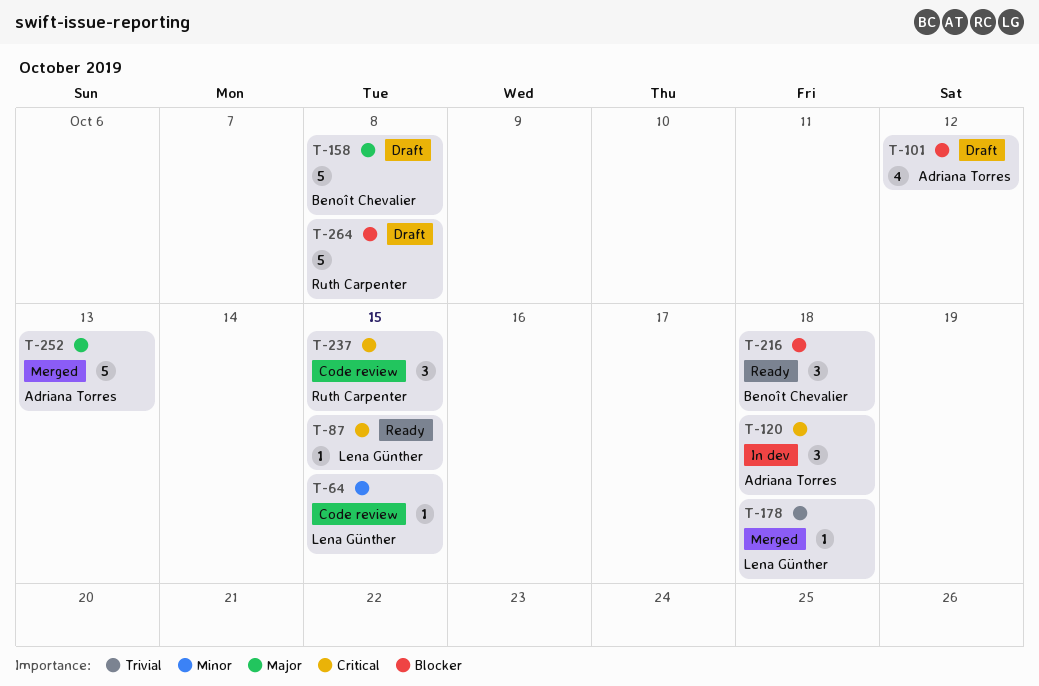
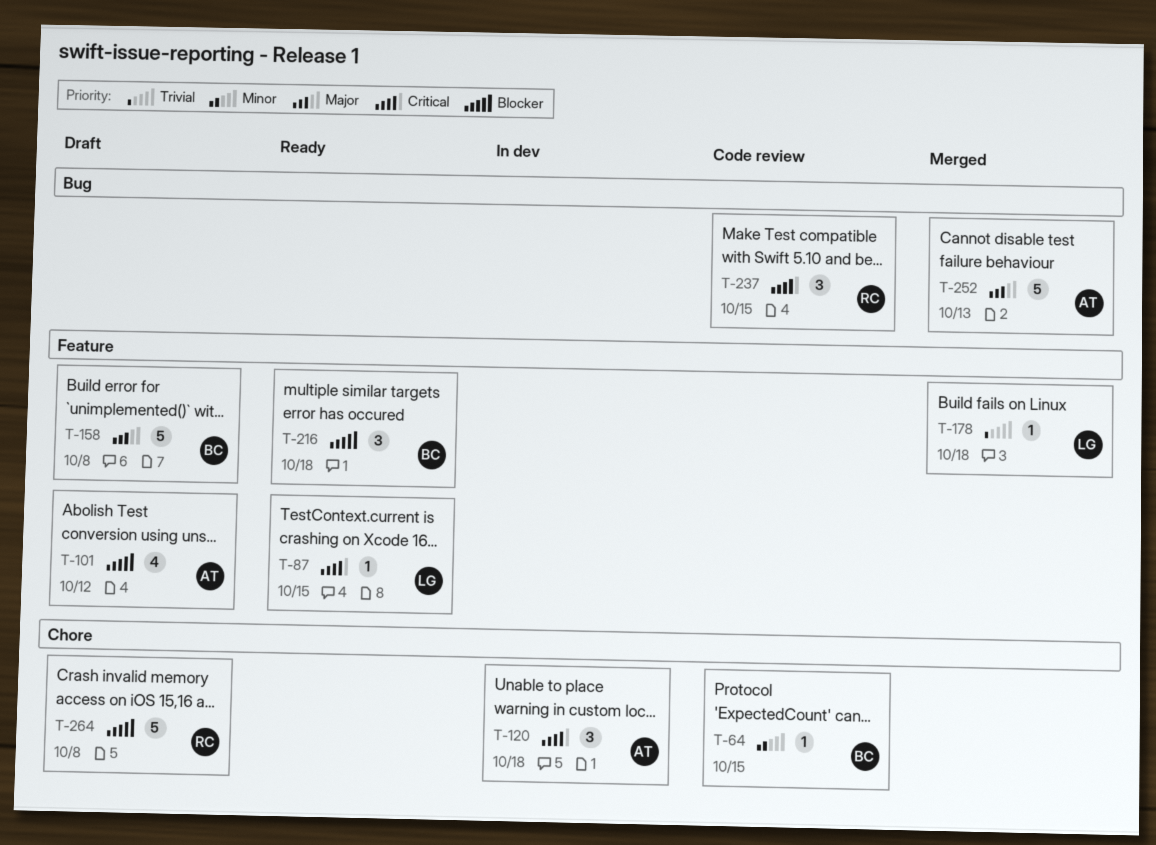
T-64, owner: Lena Günther -> Benoît Chevalier

